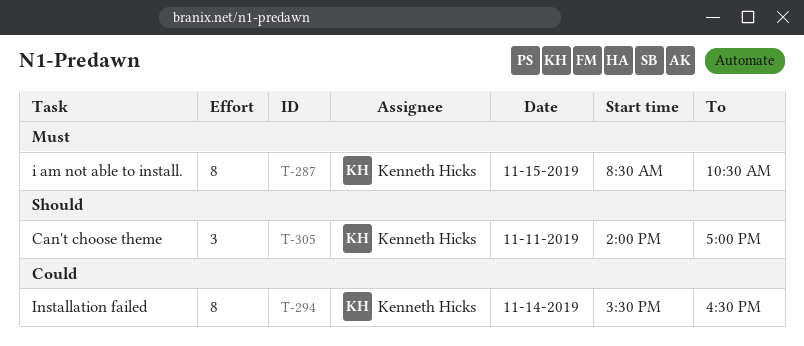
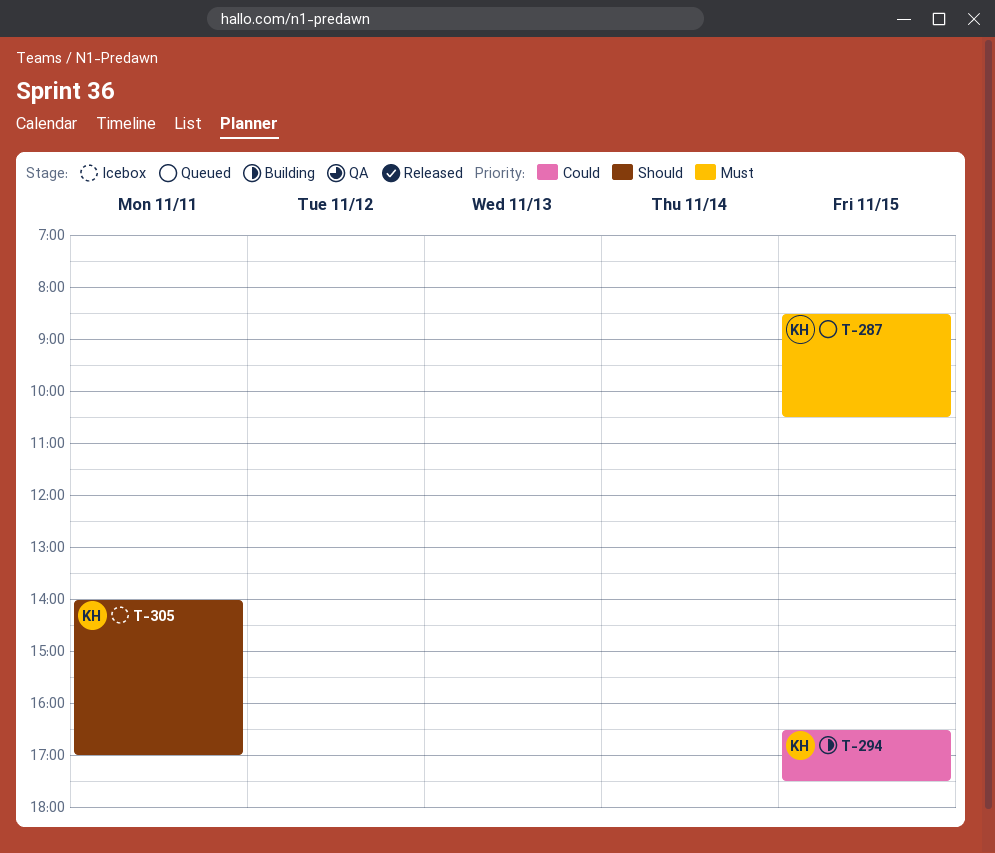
T-294, day: Nov 14 -> Nov 15
T-294, begins: 15:30 -> 16:30
T-294, ends: 16:30 -> 17:30

